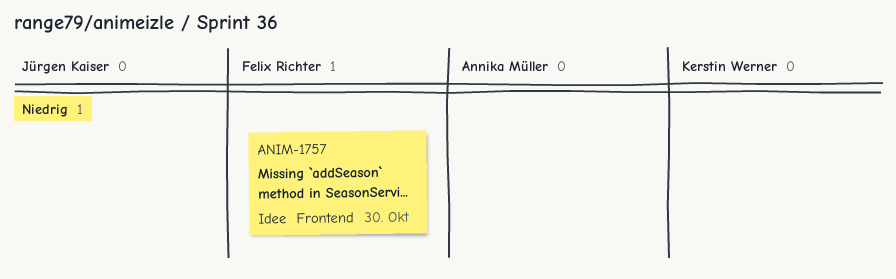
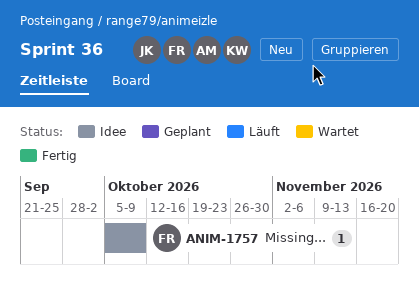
ANIM-1757, due: Oct 30 -> Oct 9

